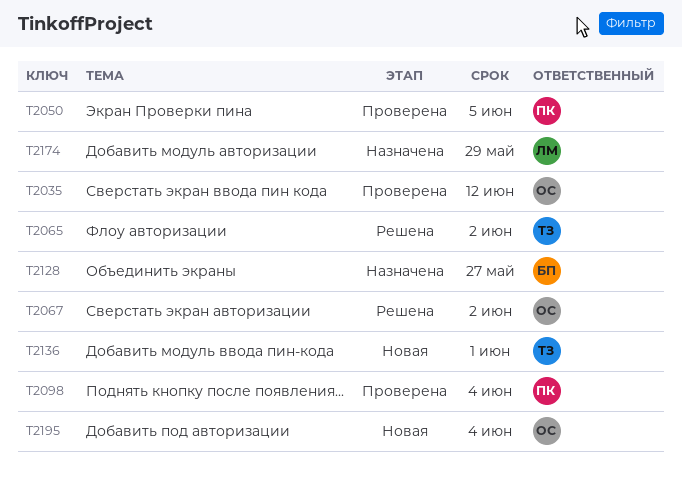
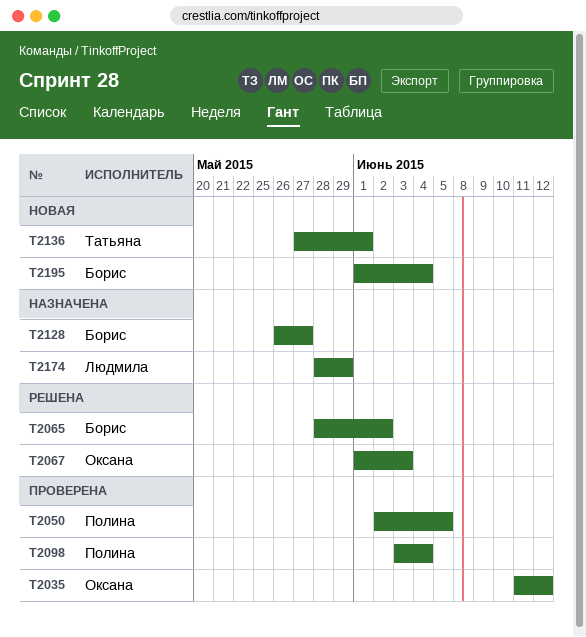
T2065, owner: Татьяна -> Борис
T2067, due: Jun 2 -> Jun 3
T2195, owner: Оксана -> Борис

